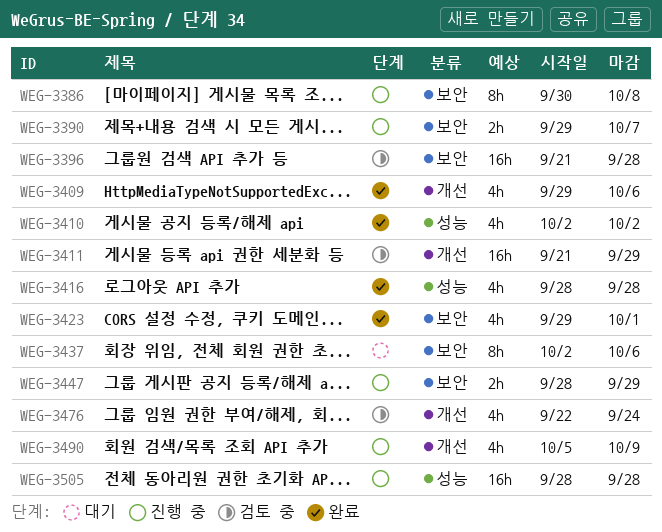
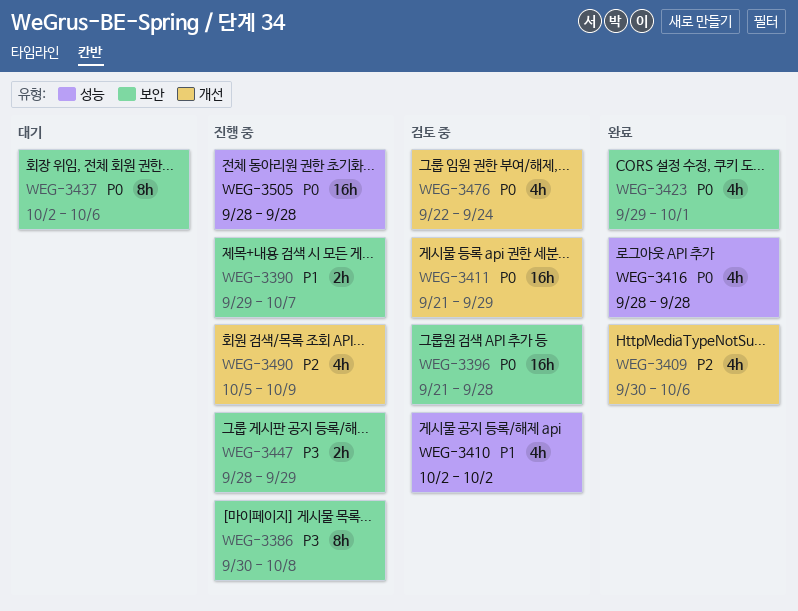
WEG-3409, start: Sep 29 -> Sep 30
WEG-3410, status: 완료 -> 검토 중

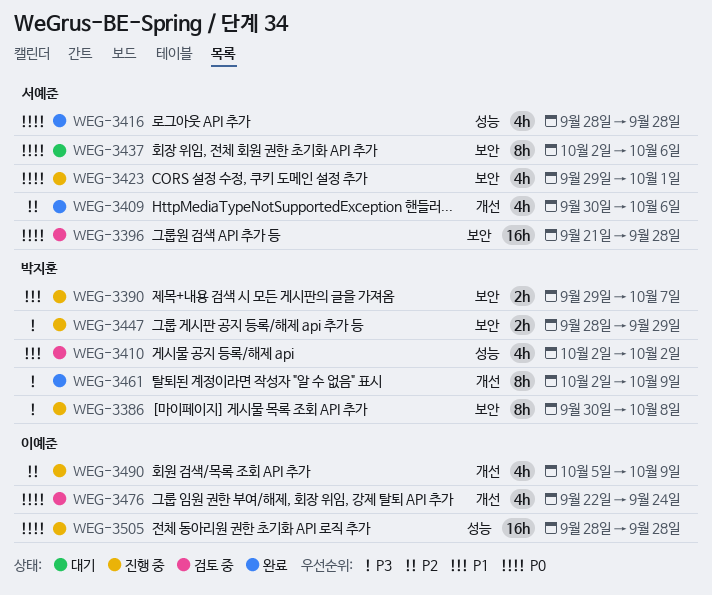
WEG-3411: present -> none
WEG-3423, status: 완료 -> 진행 중
WEG-3461: none -> present

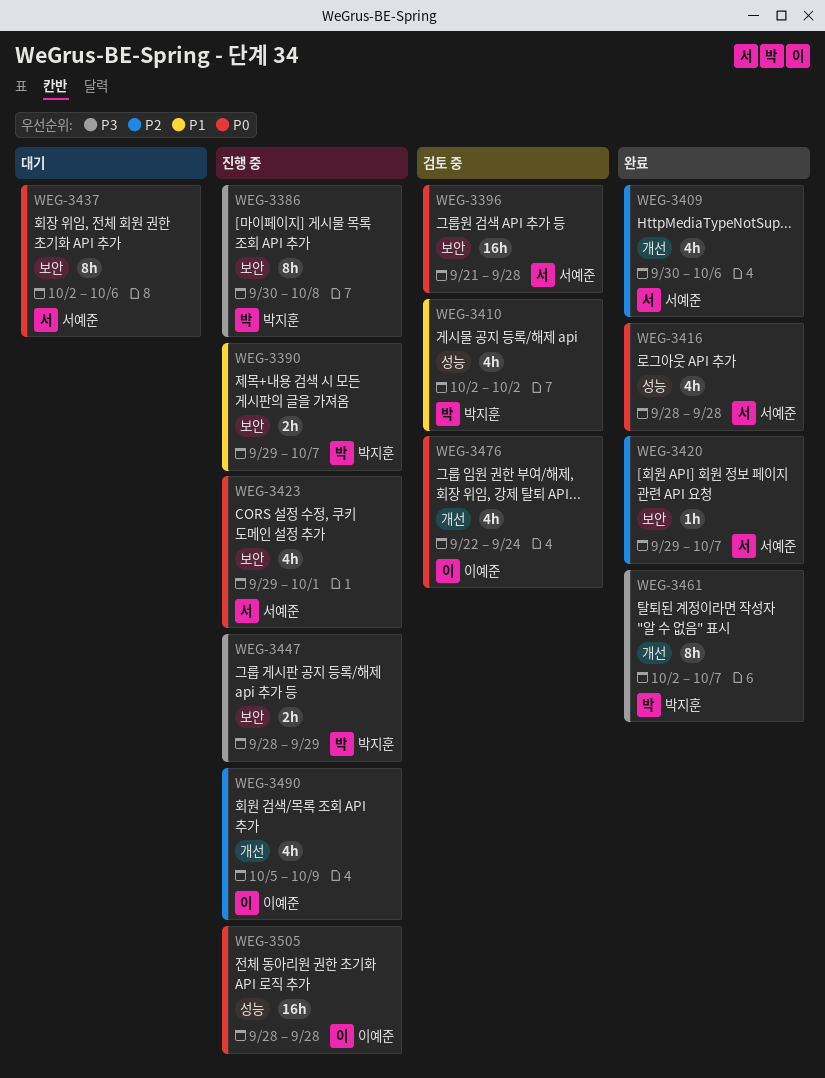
WEG-3420: none -> present
WEG-3461, due: Oct 9 -> Oct 7

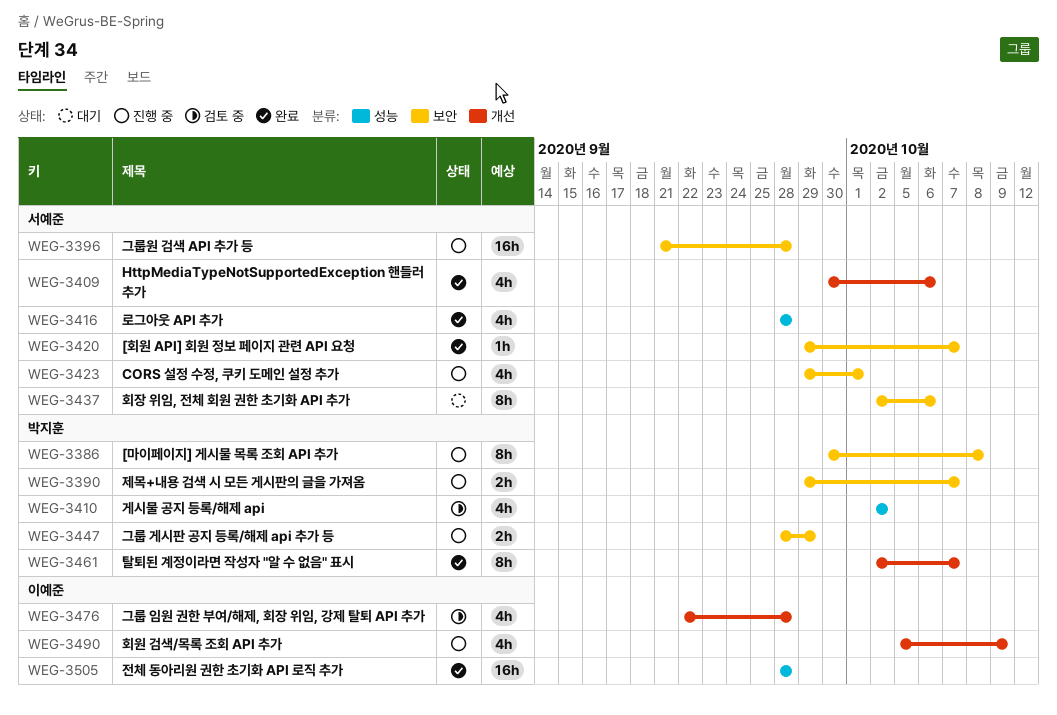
WEG-3396, status: 검토 중 -> 진행 중
WEG-3476, due: Sep 24 -> Sep 28
WEG-3505, status: 진행 중 -> 완료

